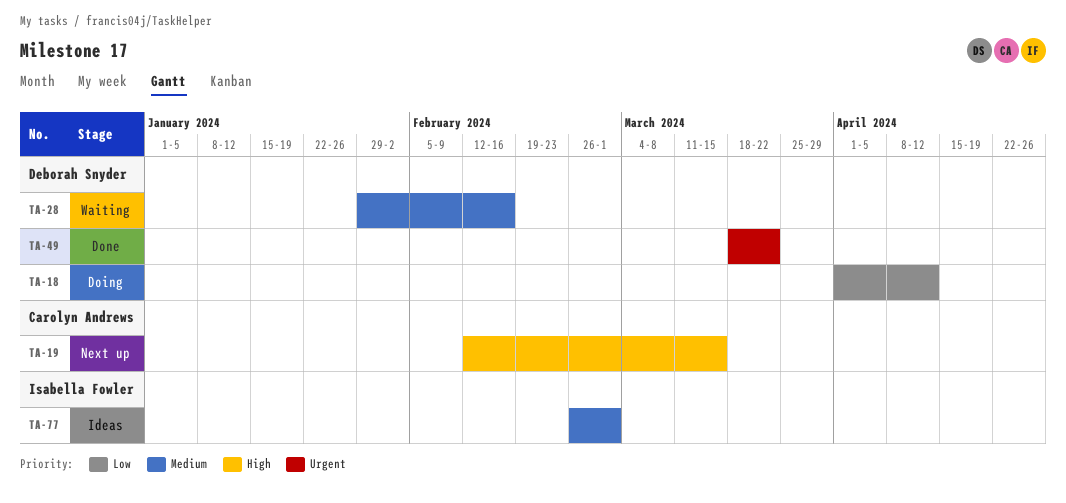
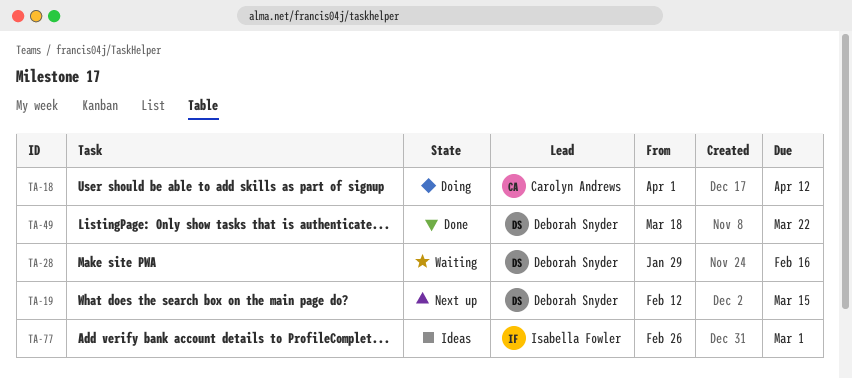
TA-18, owner: Deborah Snyder -> Carolyn Andrews
TA-19, owner: Carolyn Andrews -> Deborah Snyder

